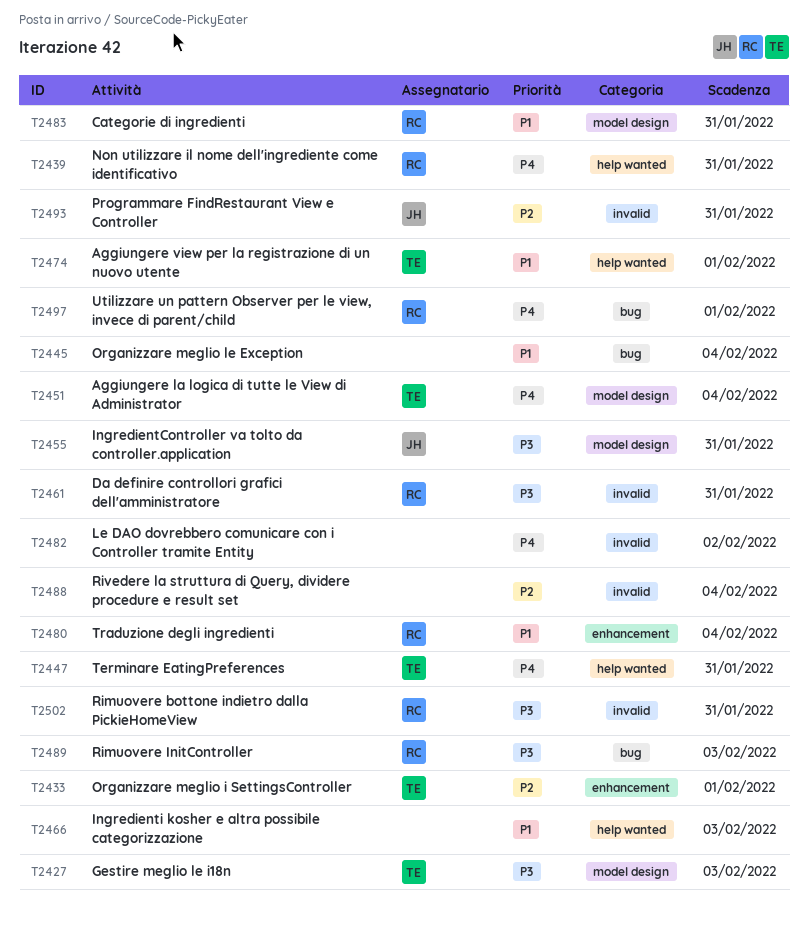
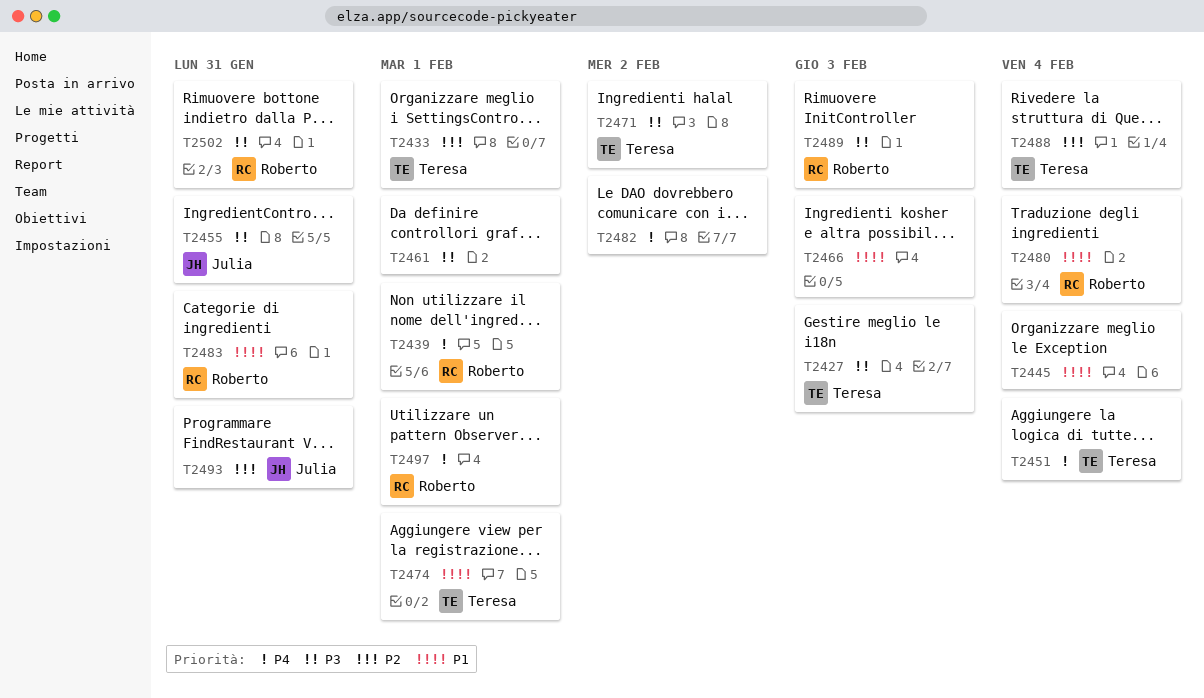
T2439, due: Jan 31 -> Feb 1
T2447: present -> none
T2461, owner: Roberto -> none
T2461, due: Jan 31 -> Feb 1
T2471: none -> present
T2488, owner: none -> Teresa

